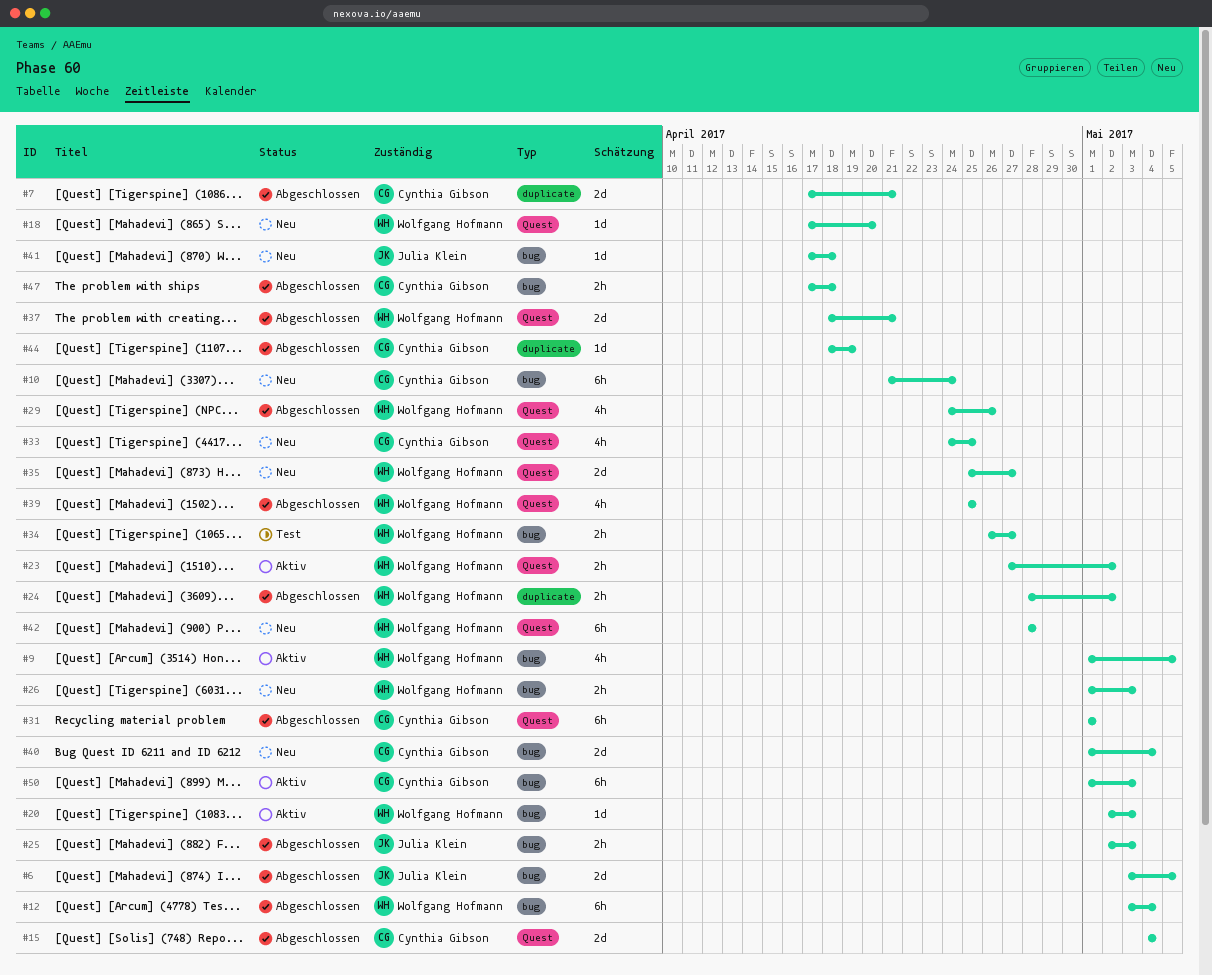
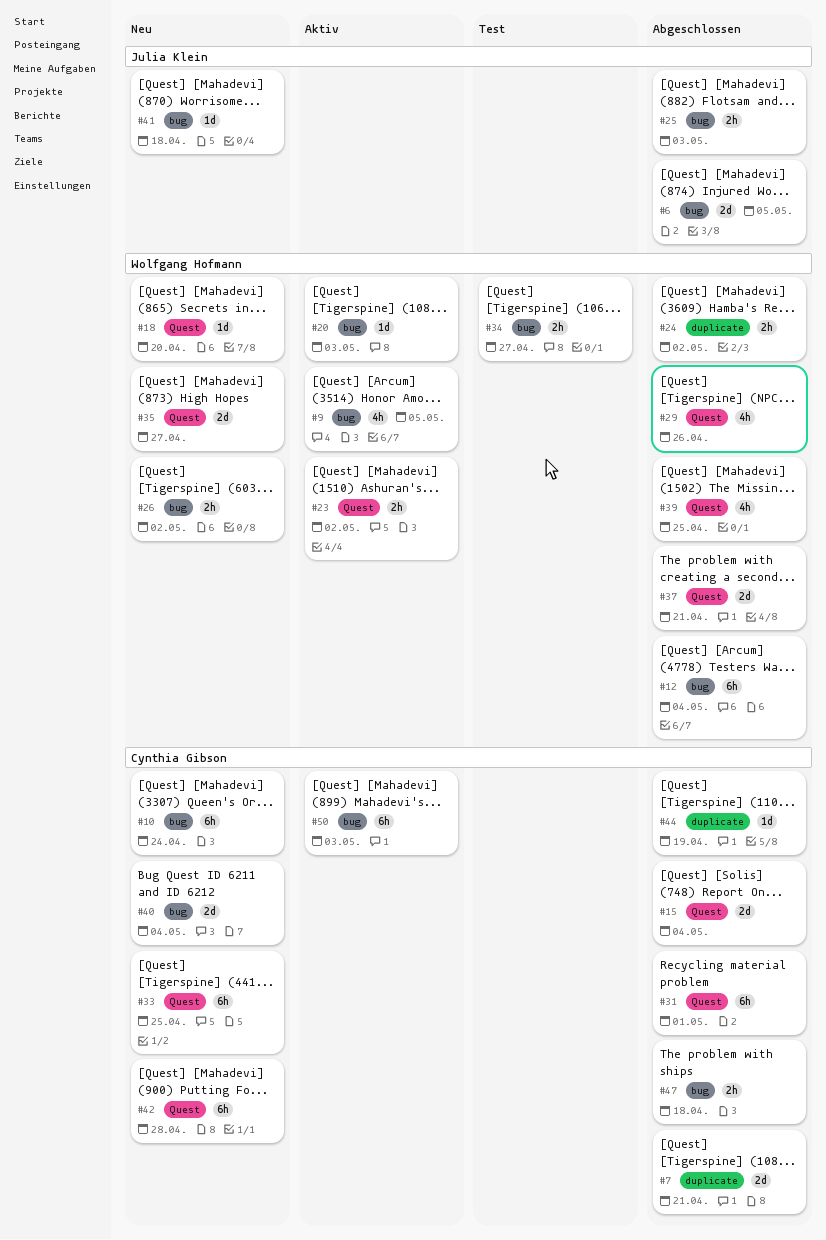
#26, due: May 3 -> May 2
#33, estimate: 4h -> 6h
#42, owner: Wolfgang Hofmann -> Cynthia Gibson

